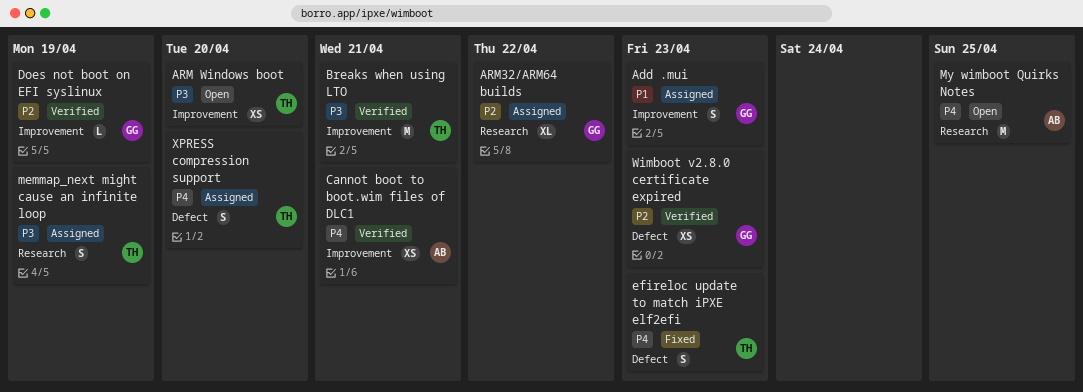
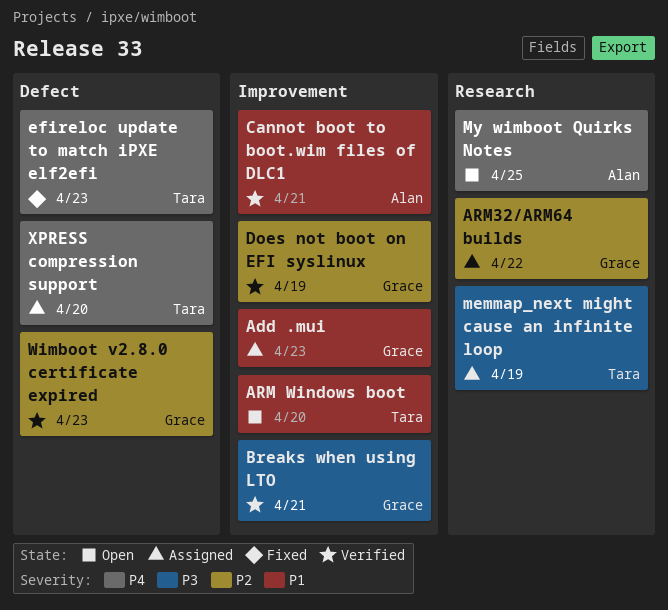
ARM Windows boot, priority: P3 -> P1
Breaks when using LTO, owner: Tara -> Grace
Cannot boot to boot.wim files of DLC1, priority: P4 -> P1

